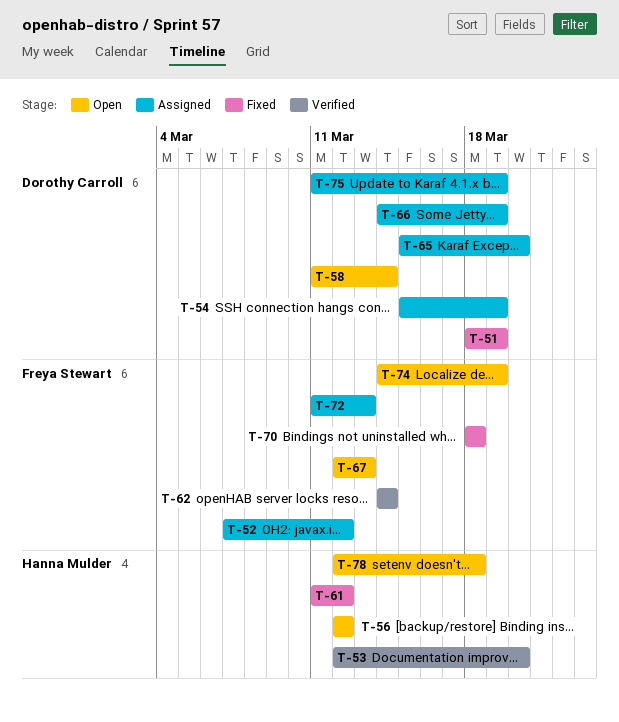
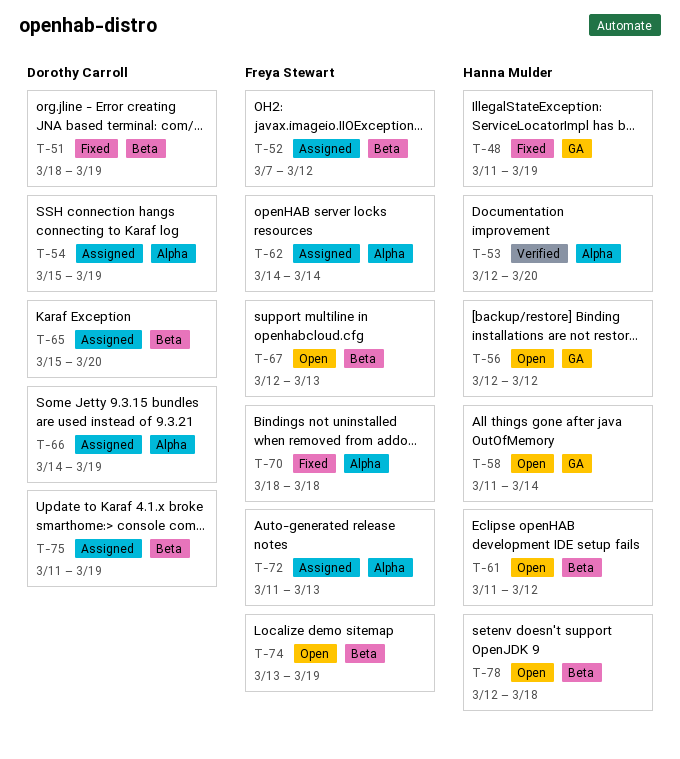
T-48: none -> present
T-58, owner: Dorothy Carroll -> Hanna Mulder
T-61, status: Fixed -> Open
T-62, status: Verified -> Assigned
T-74, start: Mar 14 -> Mar 13

